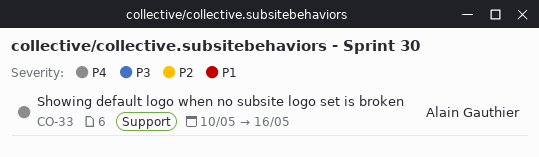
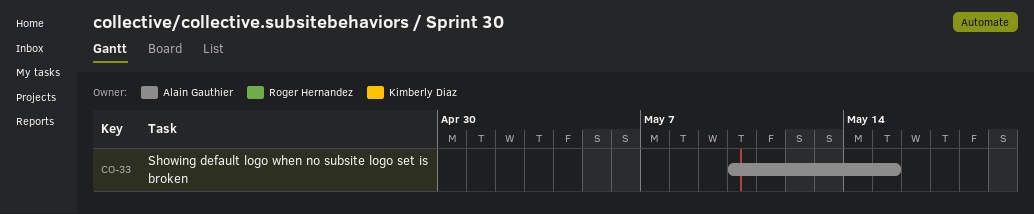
CO-33, due: May 16 -> May 15

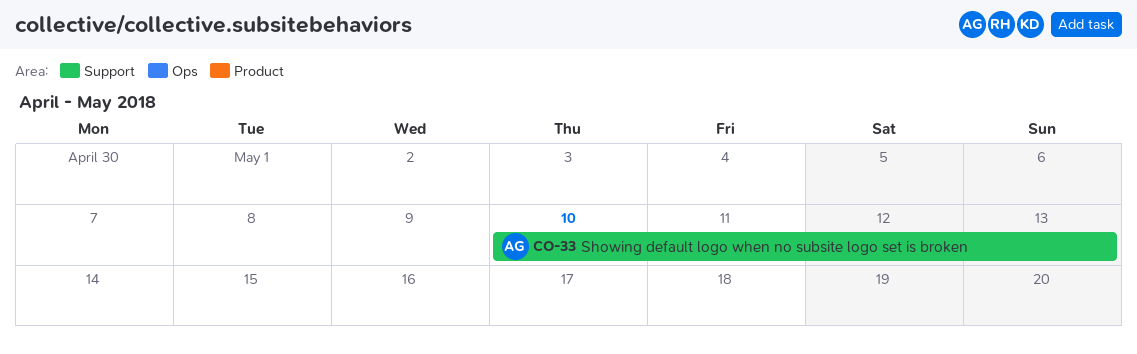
CO-33, due: May 15 -> May 13

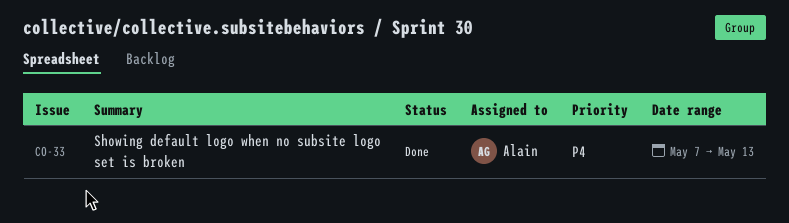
CO-33, start: May 10 -> May 7

